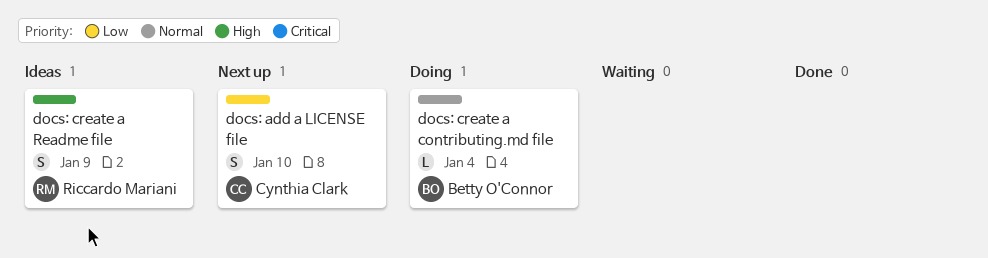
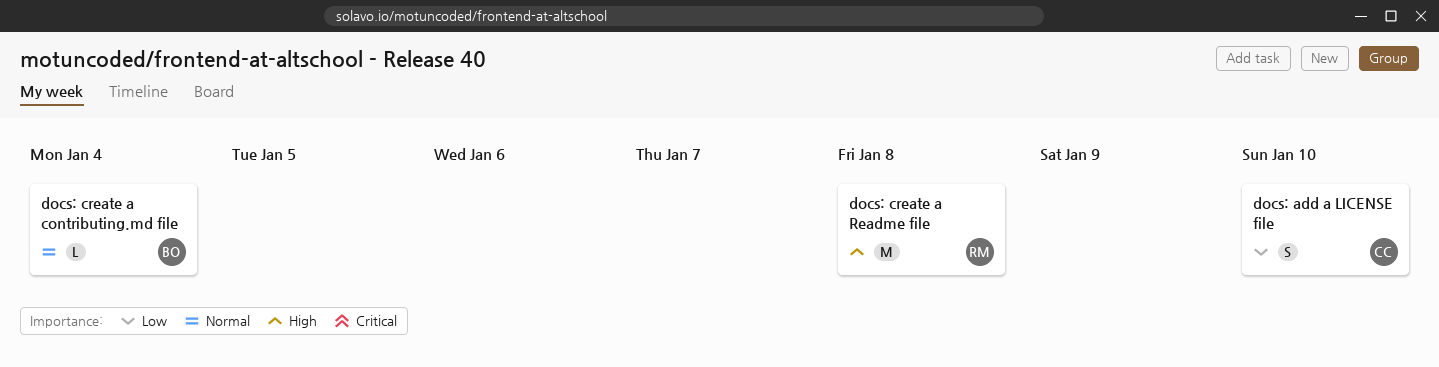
docs: create a Readme file, estimate: S -> M
docs: create a Readme file, due: Jan 9 -> Jan 8

